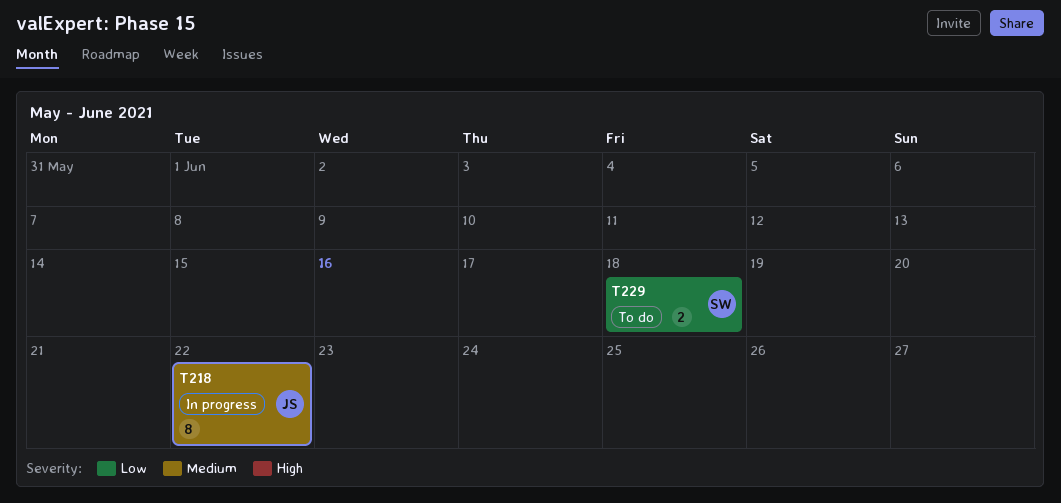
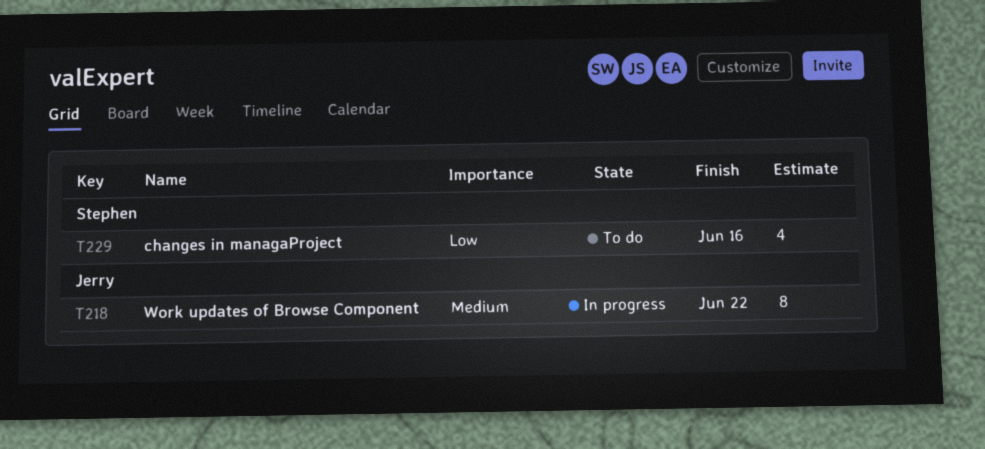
T229, estimate: 2 -> 4
T229, due: Jun 18 -> Jun 16

